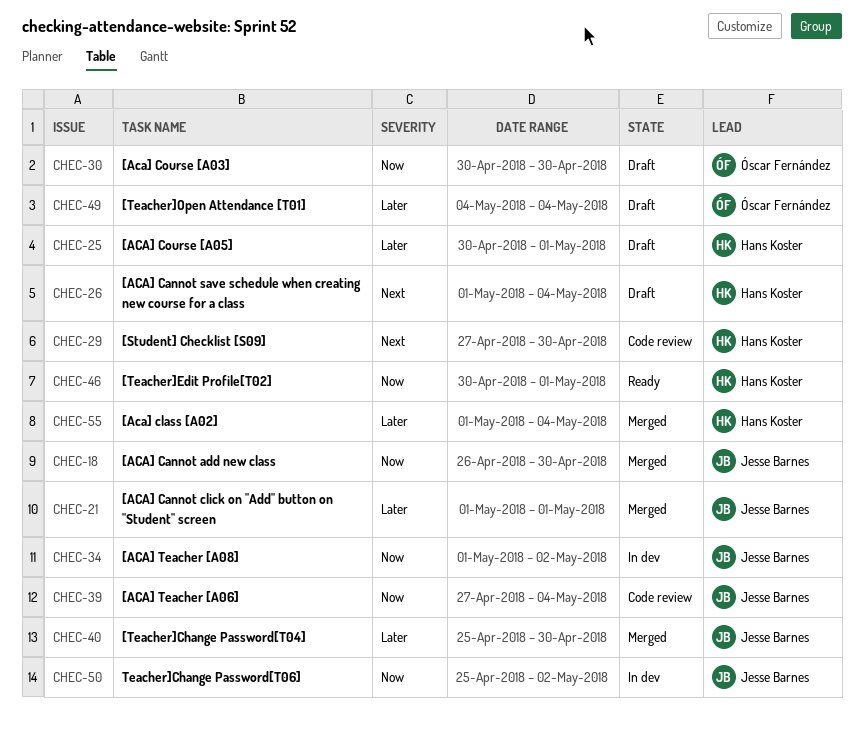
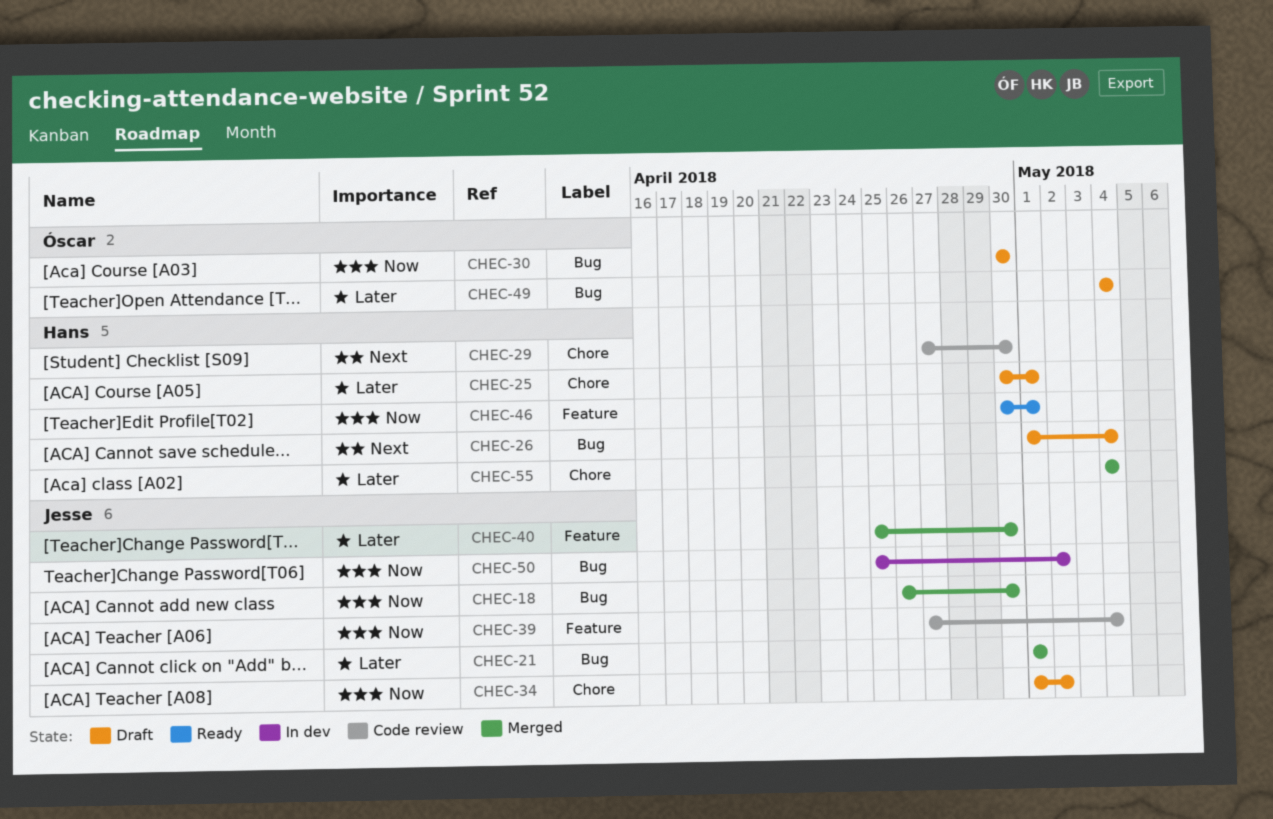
CHEC-34, status: In dev -> Draft
CHEC-55, start: May 1 -> May 4

